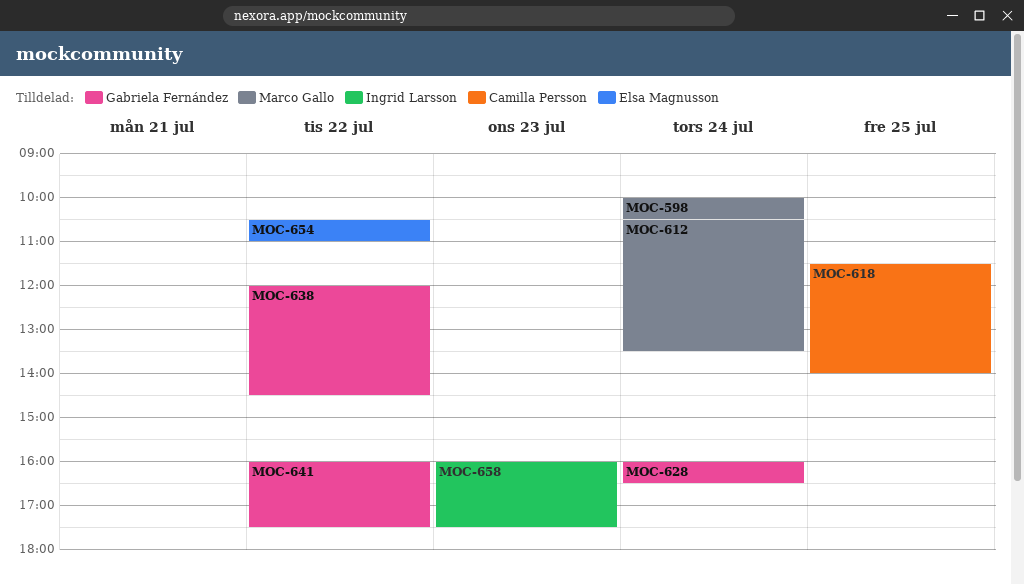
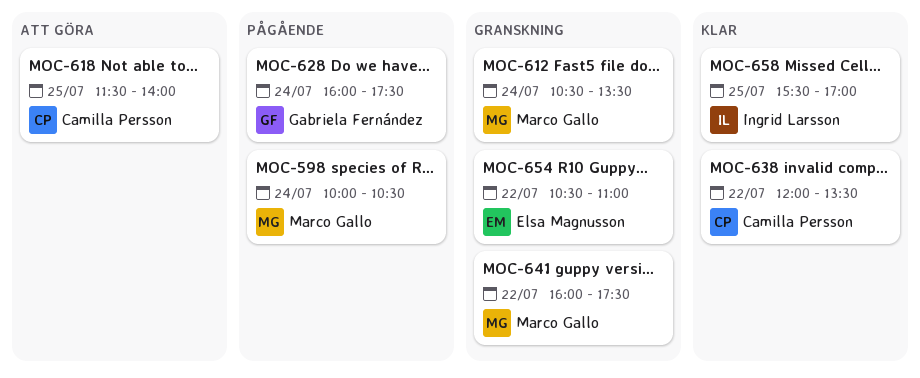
MOC-628, ends: 16:30 -> 17:30
MOC-638, owner: Gabriela Fernández -> Camilla Persson
MOC-638, ends: 14:30 -> 13:30
MOC-641, owner: Gabriela Fernández -> Marco Gallo
MOC-658, day: Jul 23 -> Jul 25
MOC-658, begins: 16:00 -> 15:30
MOC-658, ends: 17:30 -> 17:00

